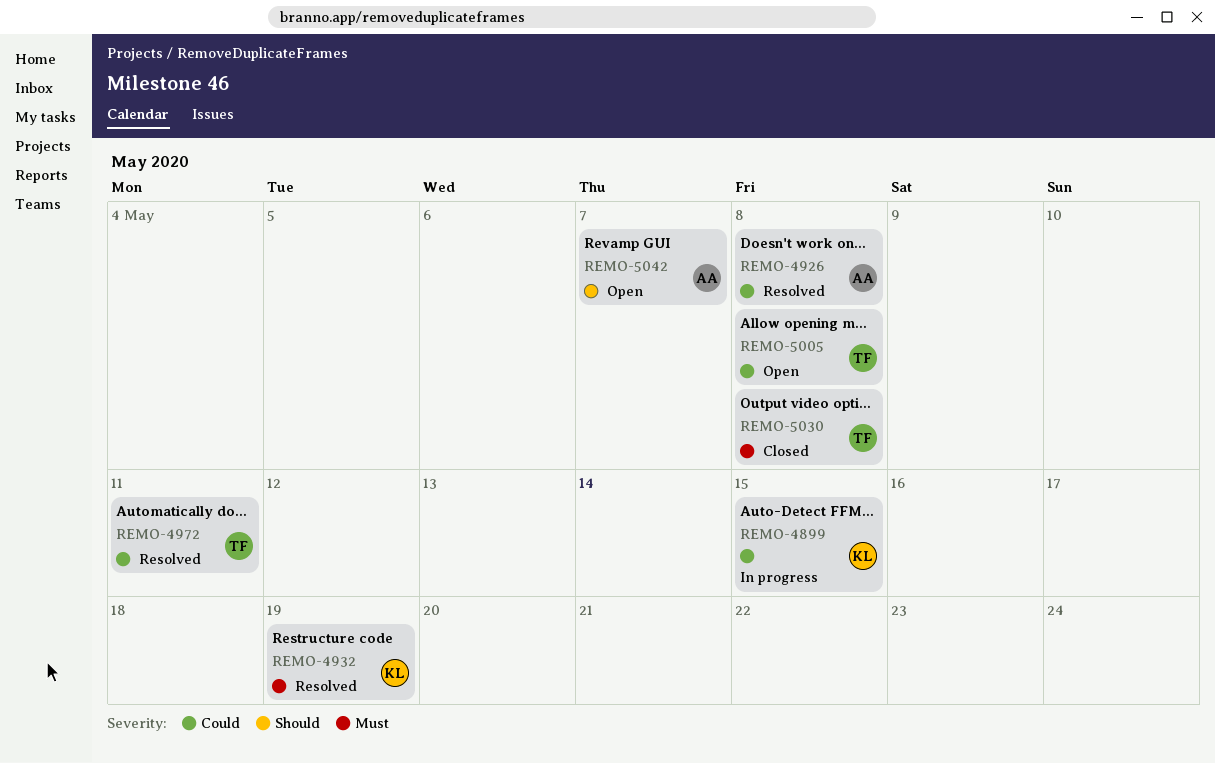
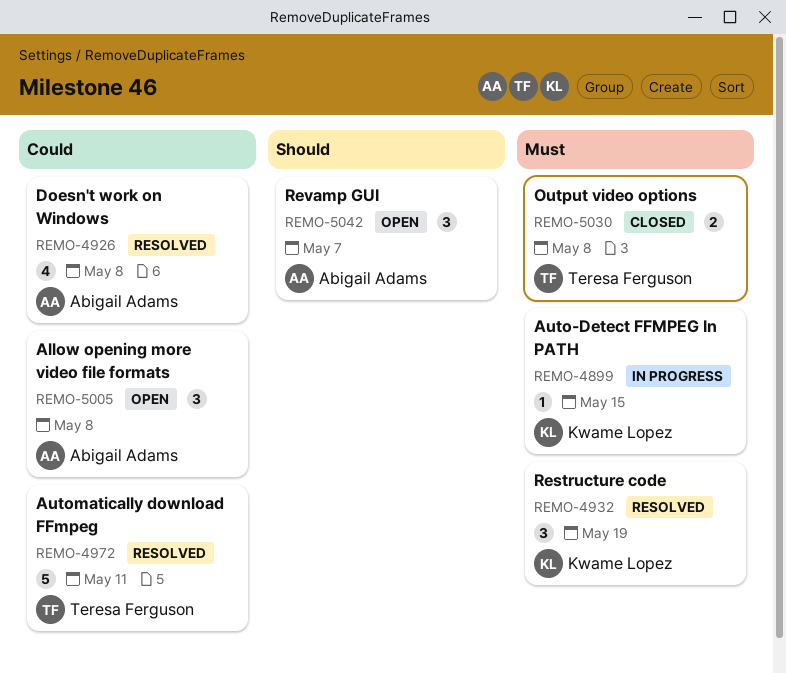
REMO-4899, priority: Could -> Must
REMO-5005, owner: Teresa Ferguson -> Abigail Adams

